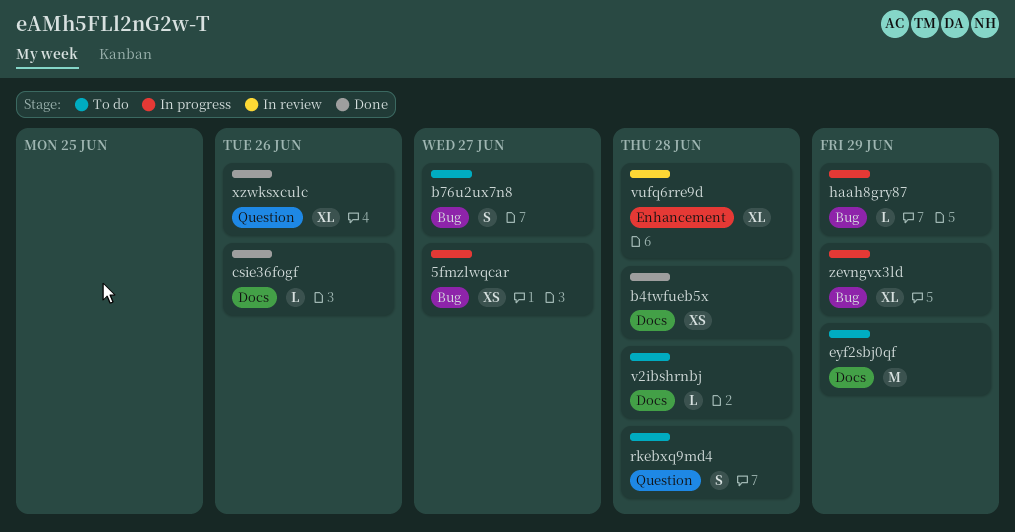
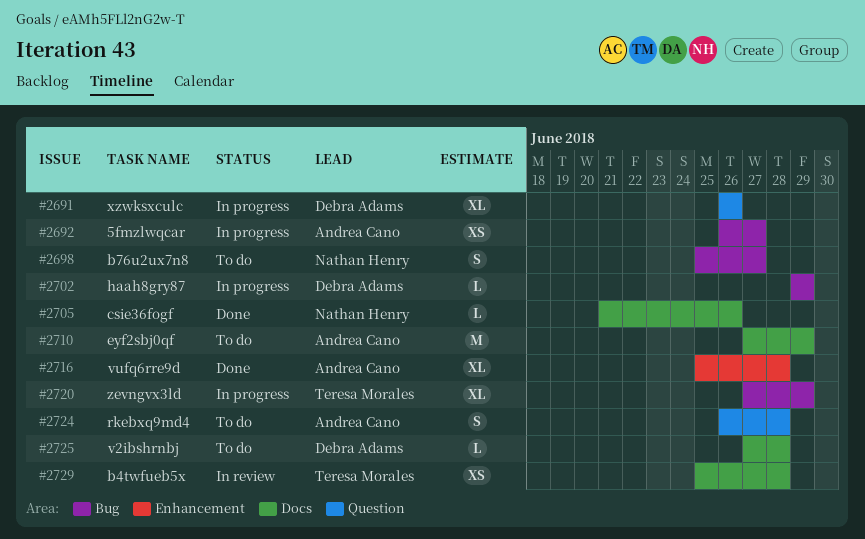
b4twfueb5x, status: Done -> In review
vufq6rre9d, status: In review -> Done
xzwksxculc, status: Done -> In progress

